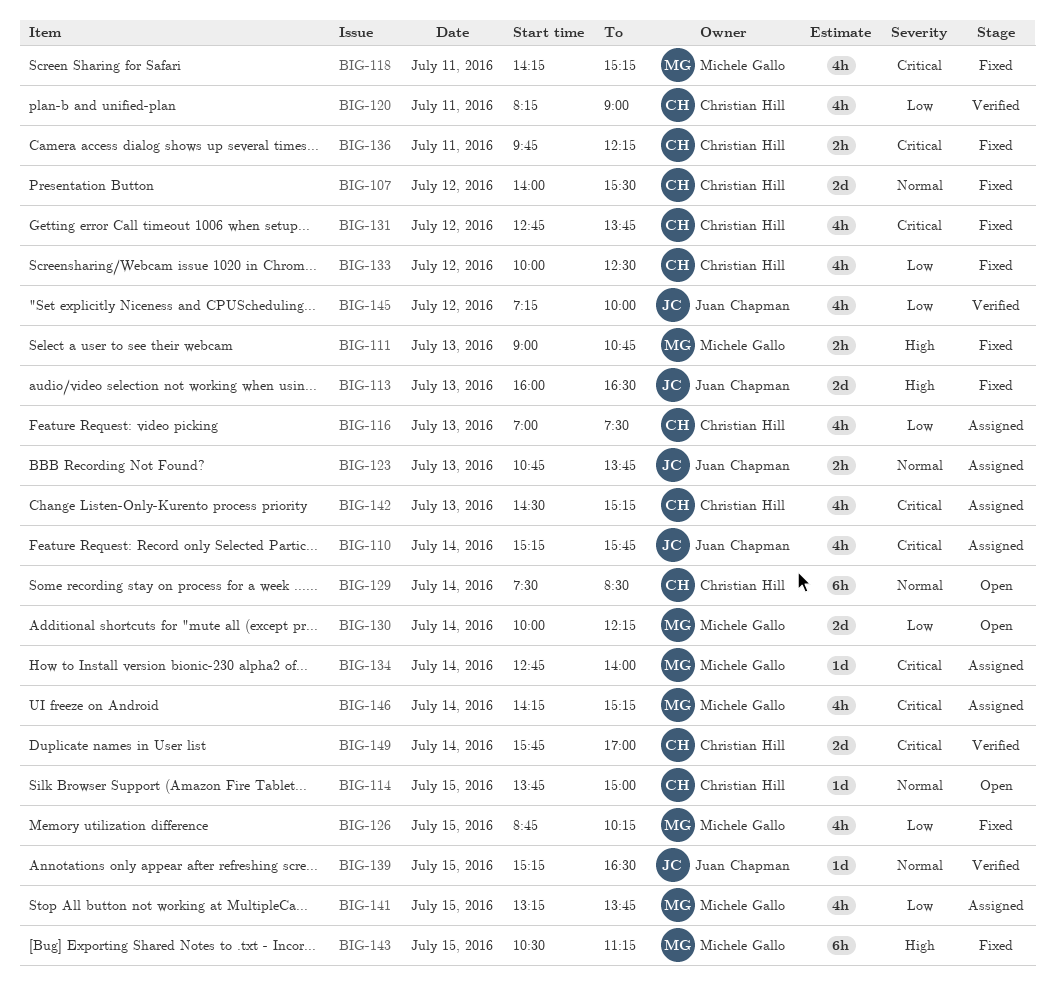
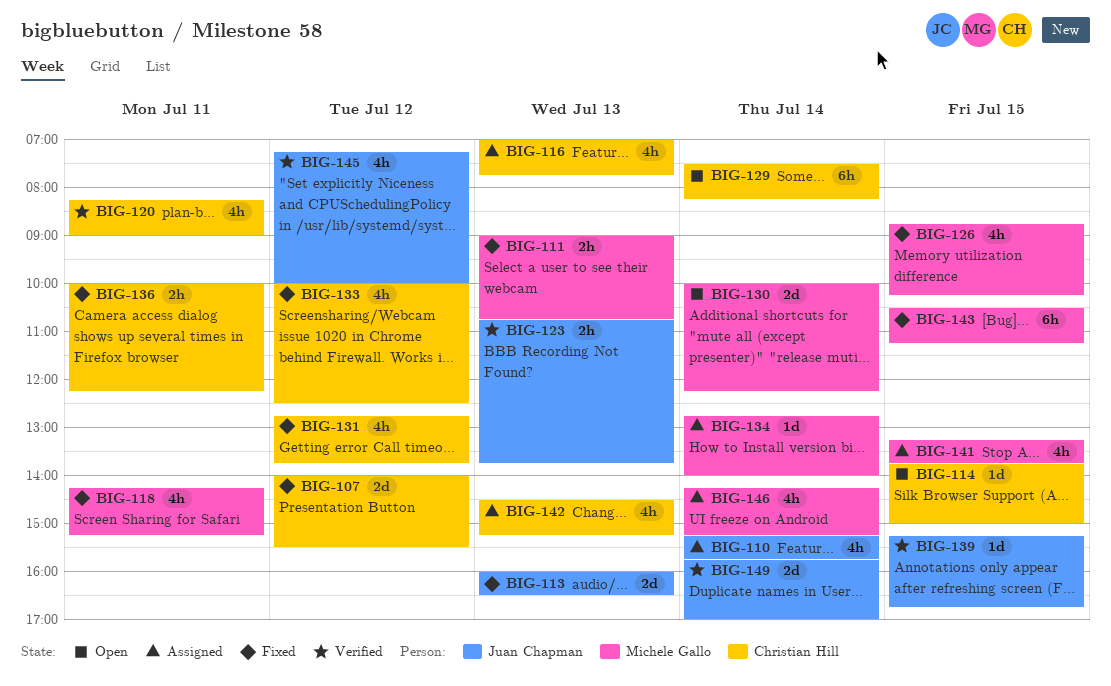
BIG-116, ends: 07:30 -> 07:45
BIG-123, status: Assigned -> Verified
BIG-129, ends: 08:30 -> 08:15
BIG-136, begins: 09:45 -> 10:00
BIG-139, ends: 16:30 -> 16:45
BIG-149, owner: Christian Hill -> Juan Chapman

